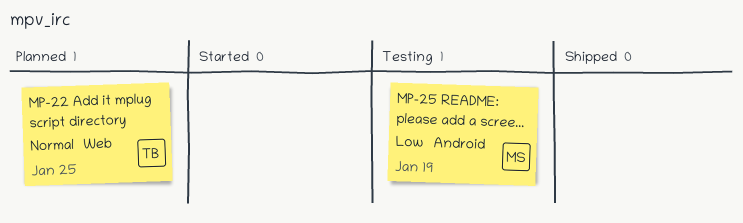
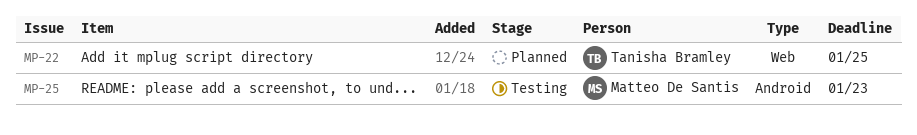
MP-25, due: Jan 19 -> Jan 23

